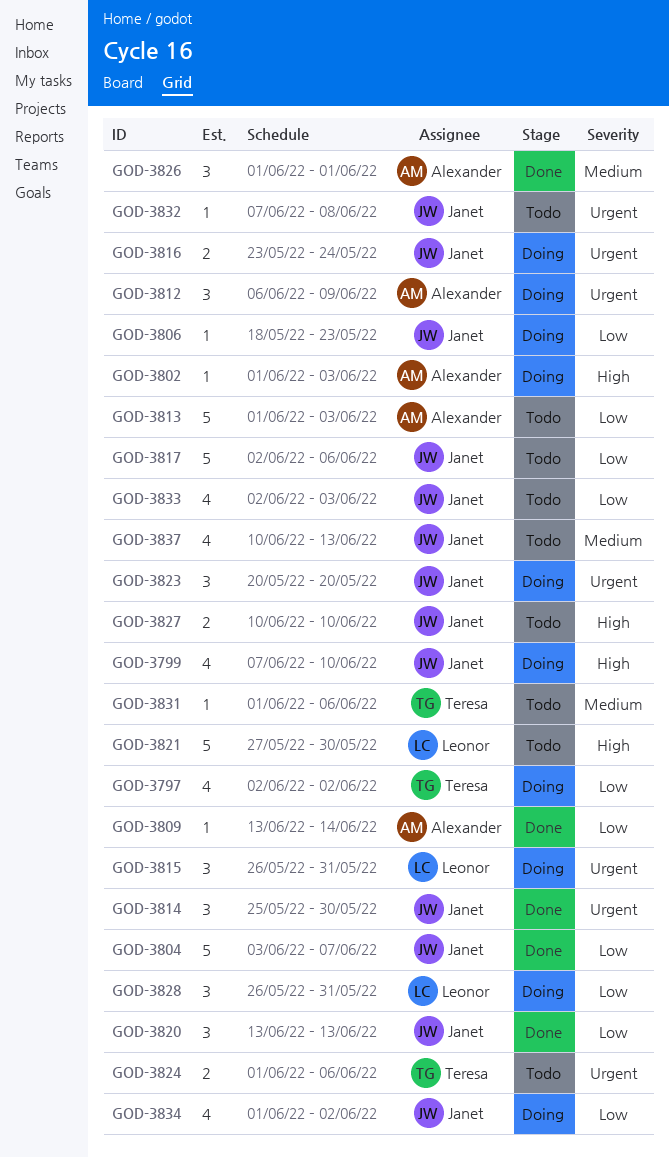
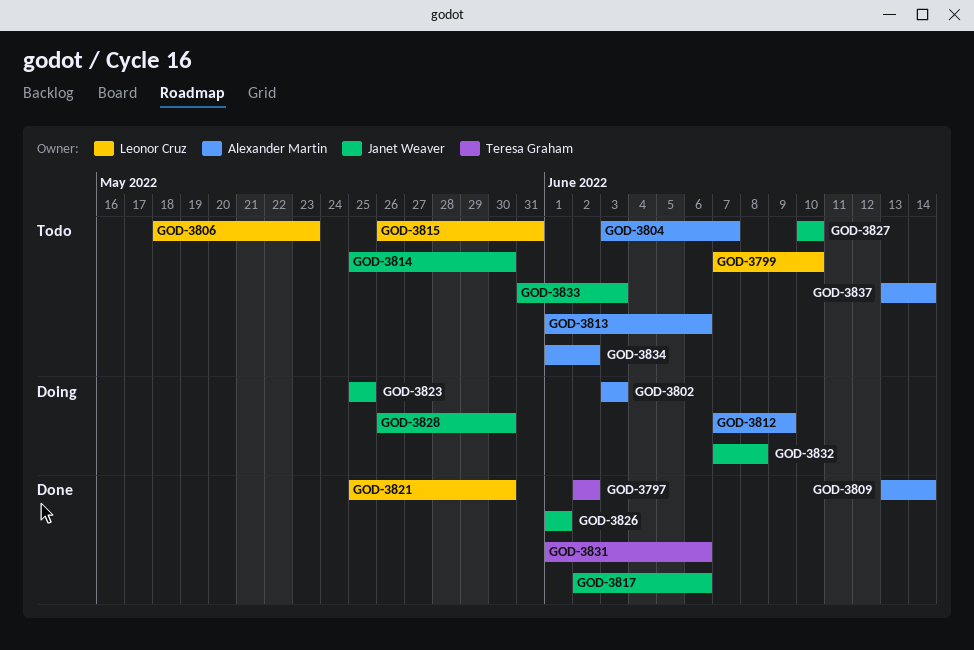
GOD-3797, status: Doing -> Done
GOD-3799, status: Doing -> Todo
GOD-3799, owner: Janet Weaver -> Leonor Cruz
GOD-3802, start: Jun 1 -> Jun 3
GOD-3804, status: Done -> Todo
GOD-3804, owner: Janet Weaver -> Alexander Martin
GOD-3806, status: Doing -> Todo
GOD-3806, owner: Janet Weaver -> Leonor Cruz
GOD-3812, start: Jun 6 -> Jun 7
GOD-3813, due: Jun 3 -> Jun 6
GOD-3814, status: Done -> Todo
GOD-3815, status: Doing -> Todo
GOD-3816: present -> none
GOD-3817, status: Todo -> Done
GOD-3820: present -> none
GOD-3821, status: Todo -> Done
GOD-3821, start: May 27 -> May 25
GOD-3823, start: May 20 -> May 25
GOD-3823, due: May 20 -> May 25
GOD-3824: present -> none
GOD-3826, owner: Alexander Martin -> Janet Weaver
GOD-3828, owner: Leonor Cruz -> Janet Weaver
GOD-3828, due: May 31 -> May 30
GOD-3831, status: Todo -> Done
GOD-3832, status: Todo -> Doing
GOD-3833, start: Jun 2 -> May 31
GOD-3834, status: Doing -> Todo
GOD-3834, owner: Janet Weaver -> Alexander Martin
GOD-3837, owner: Janet Weaver -> Alexander Martin
GOD-3837, start: Jun 10 -> Jun 13
GOD-3837, due: Jun 13 -> Jun 14

